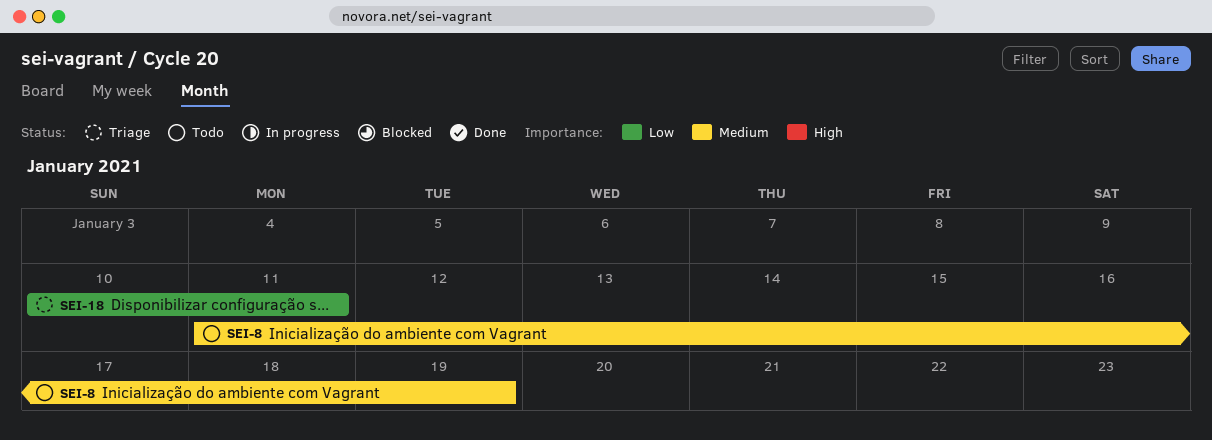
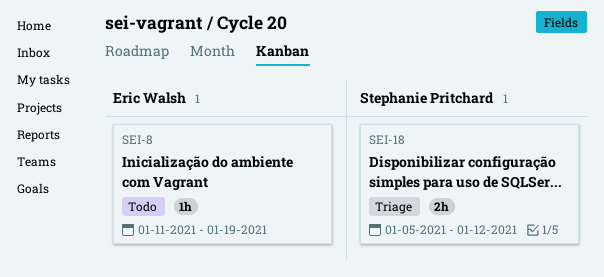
SEI-18, start: Jan 10 -> Jan 5
SEI-18, due: Jan 11 -> Jan 12

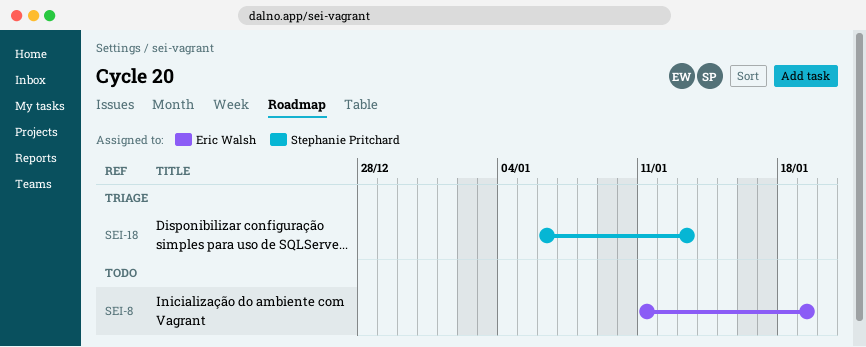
SEI-18, start: Jan 5 -> Jan 6
SEI-18, due: Jan 12 -> Jan 13

